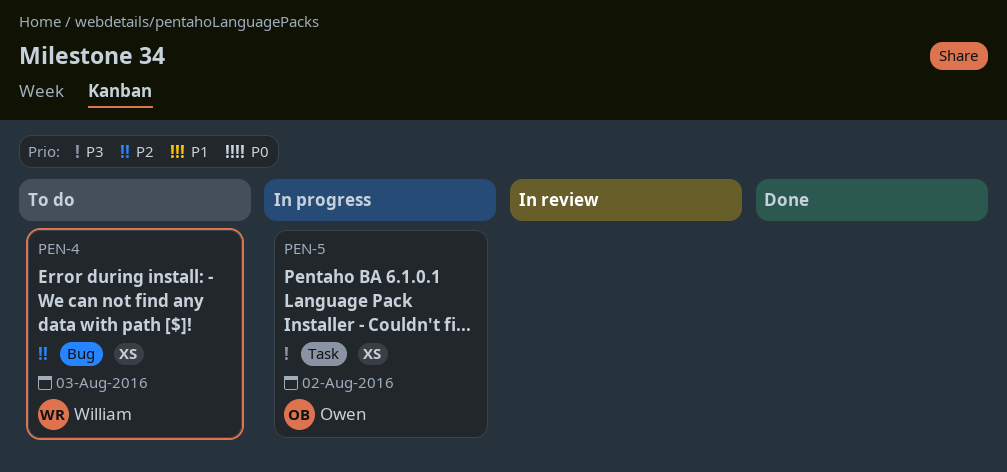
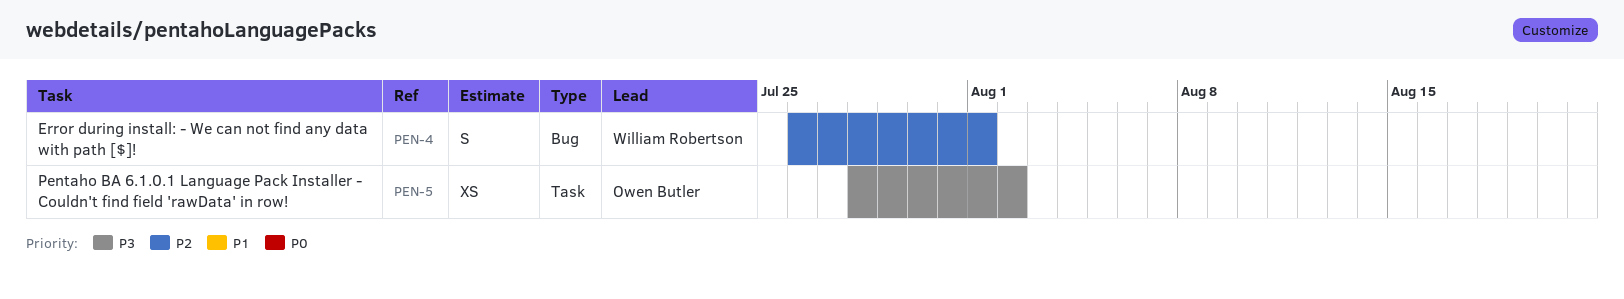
PEN-4, estimate: XS -> S
PEN-4, due: Aug 3 -> Aug 1

